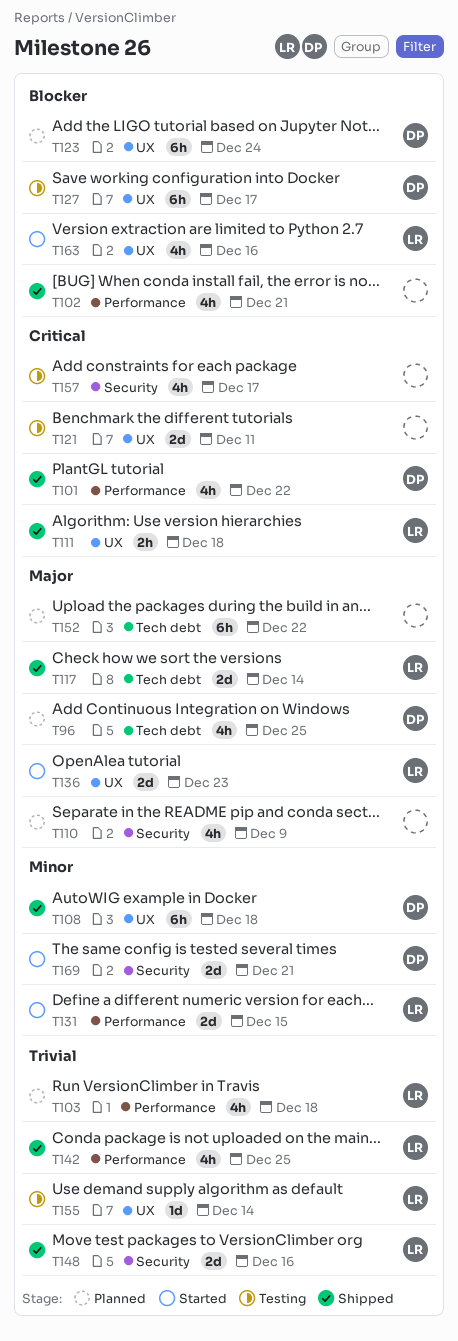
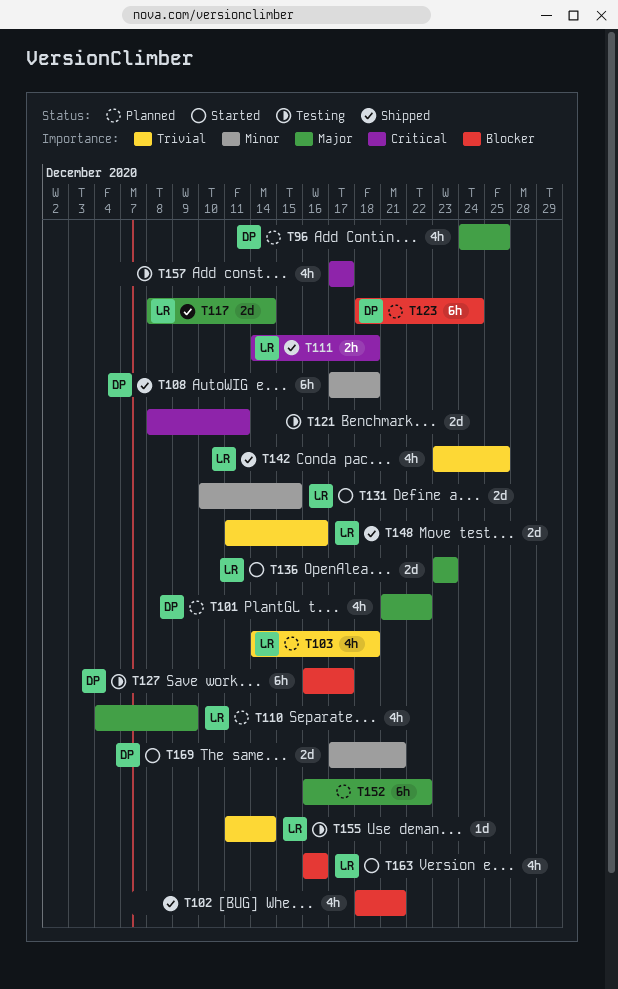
T101, status: Shipped -> Planned
T101, priority: Critical -> Major
T110, owner: none -> LR

